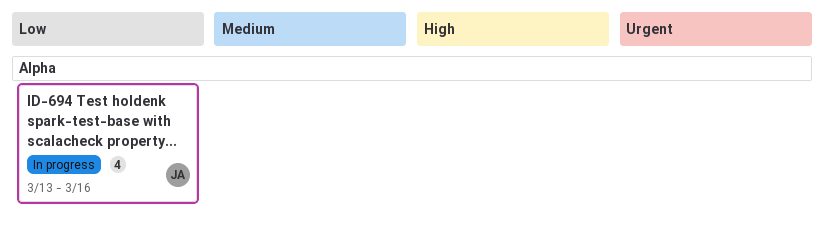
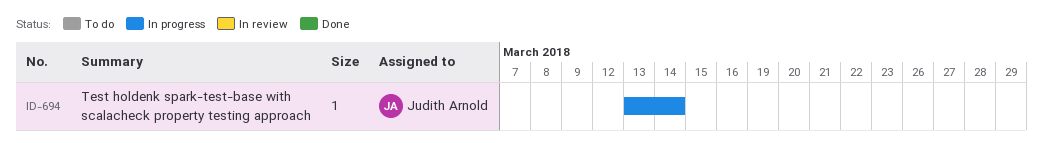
ID-694, estimate: 4 -> 1
ID-694, due: Mar 16 -> Mar 14

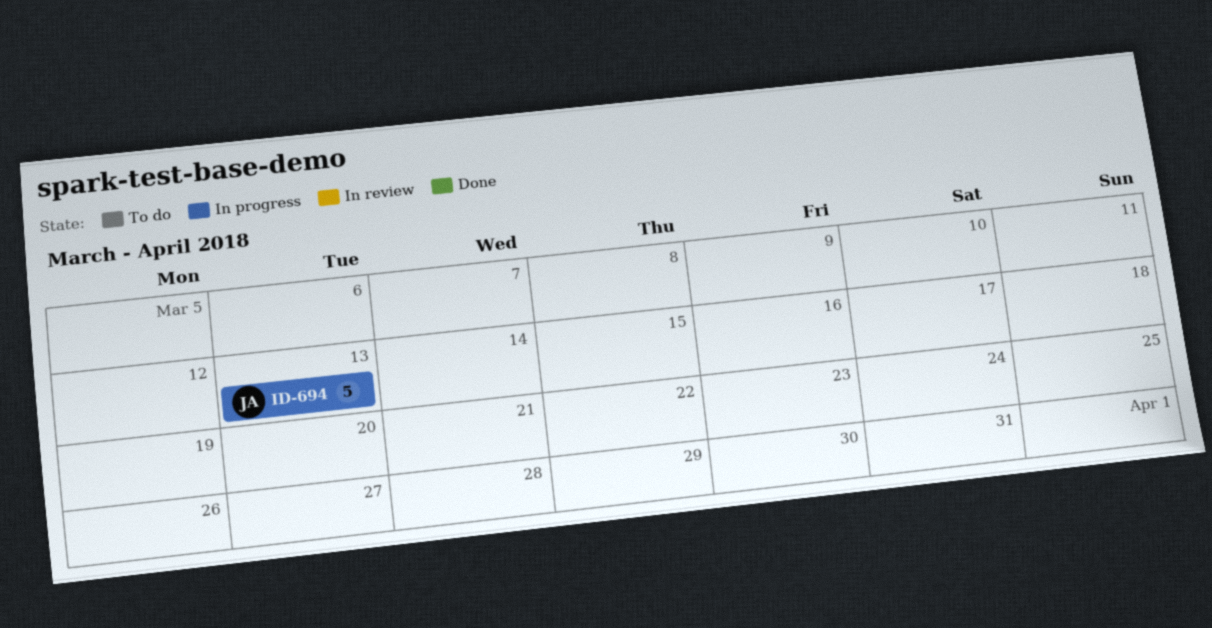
ID-694, estimate: 1 -> 5
ID-694, due: Mar 14 -> Mar 13

